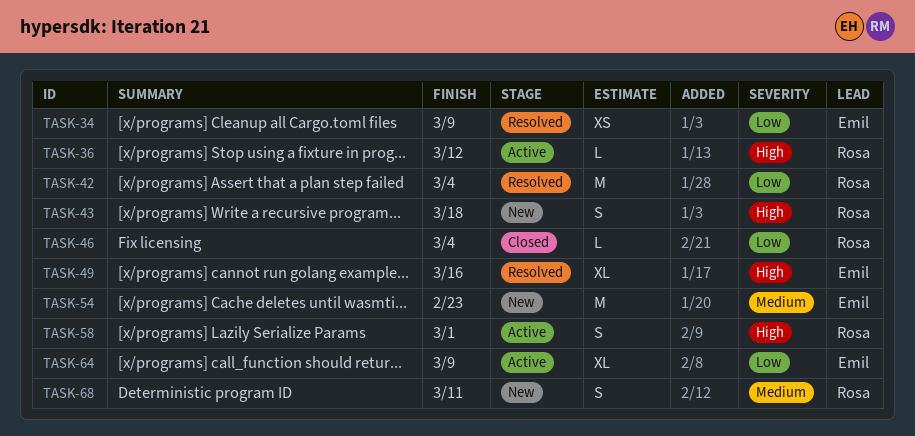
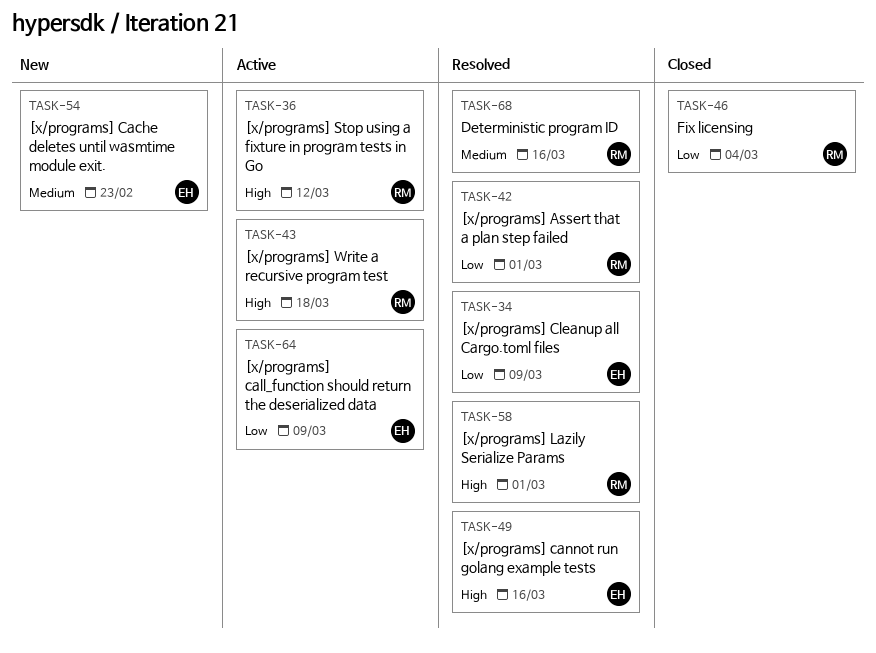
TASK-42, due: Mar 4 -> Mar 1
TASK-43, status: New -> Active
TASK-58, status: Active -> Resolved
TASK-68, status: New -> Resolved
TASK-68, due: Mar 11 -> Mar 16

